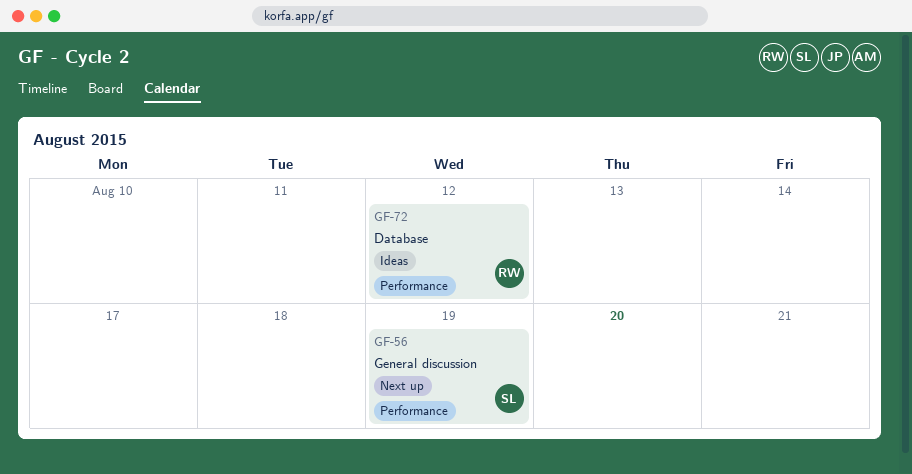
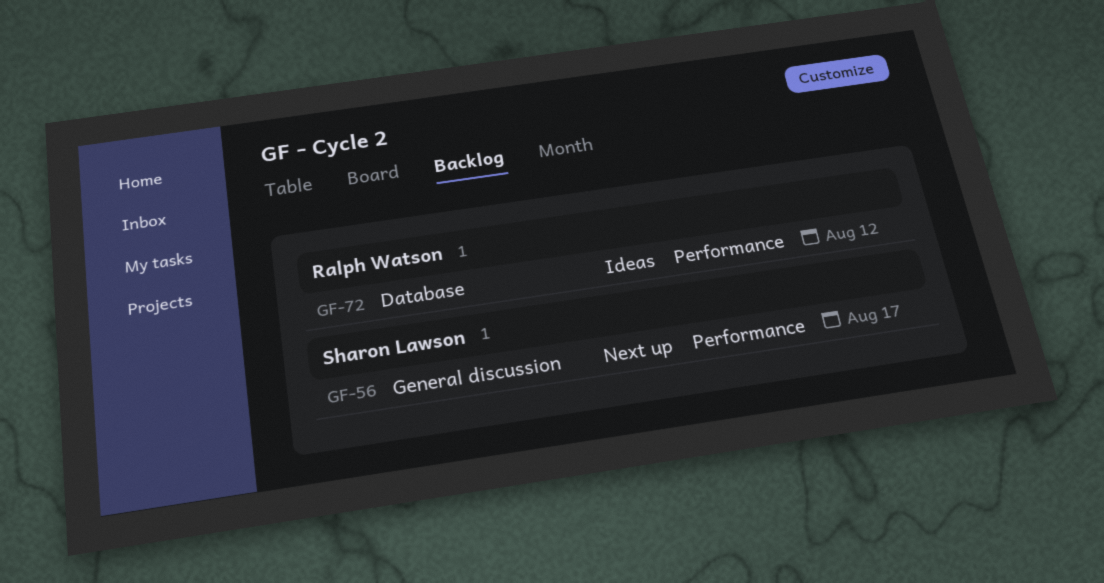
GF-56, due: Aug 19 -> Aug 17

